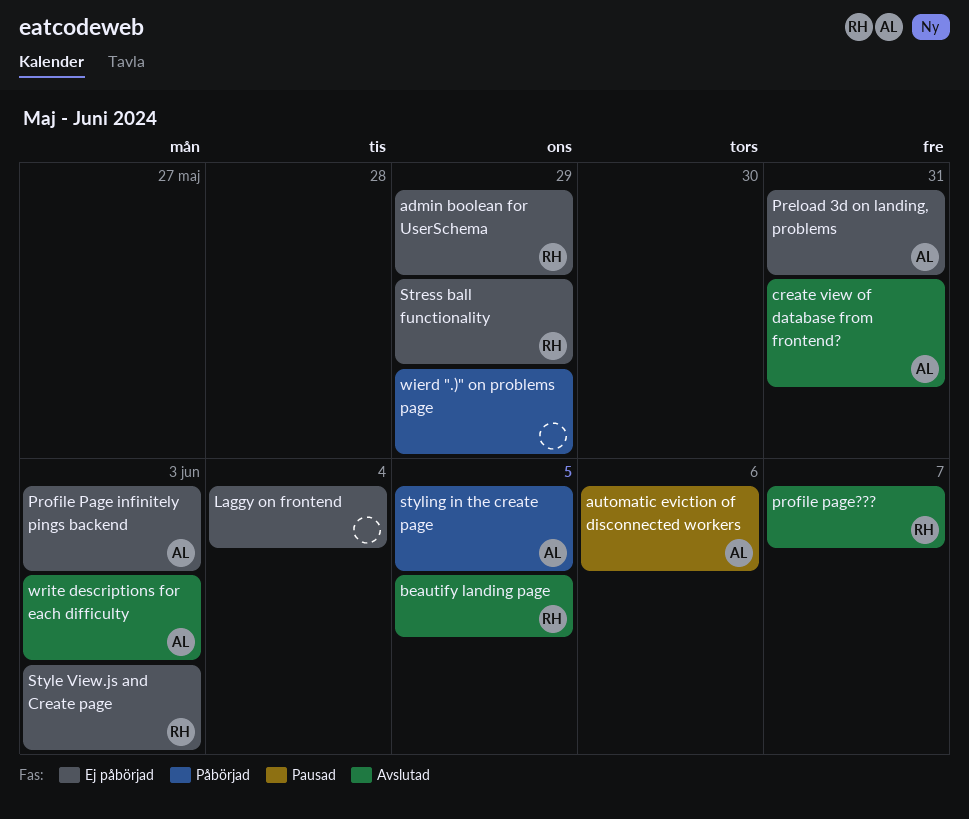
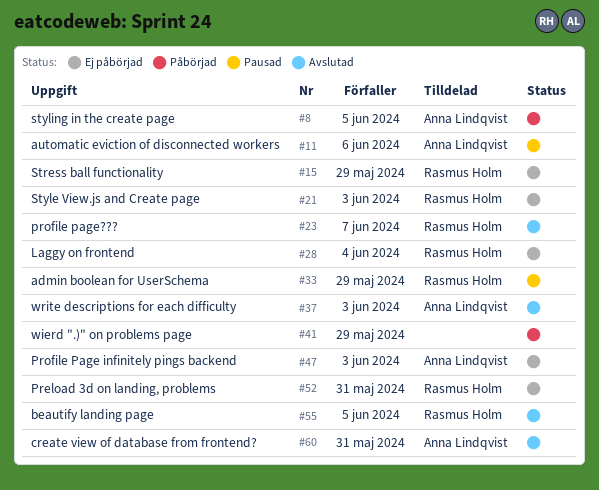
admin boolean for UserSchema, status: Ej påbörjad -> Pausad
Laggy on frontend, owner: none -> Rasmus Holm
Preload 3d on landing, problems, owner: Anna Lindqvist -> Rasmus Holm

